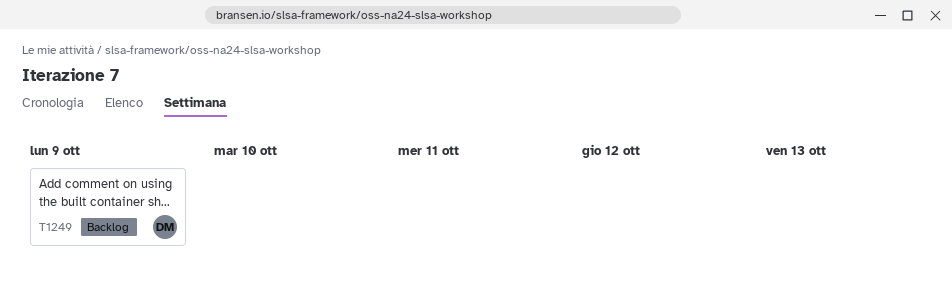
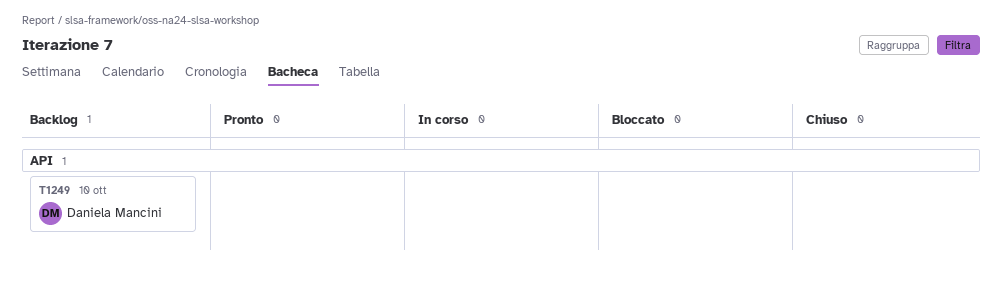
T1249, due: Oct 9 -> Oct 10

